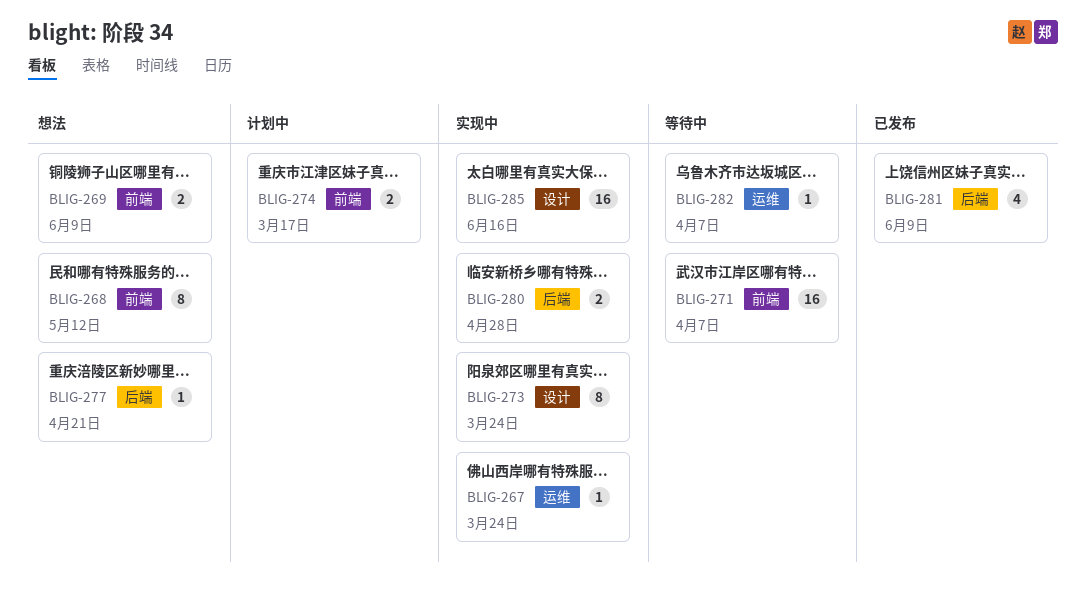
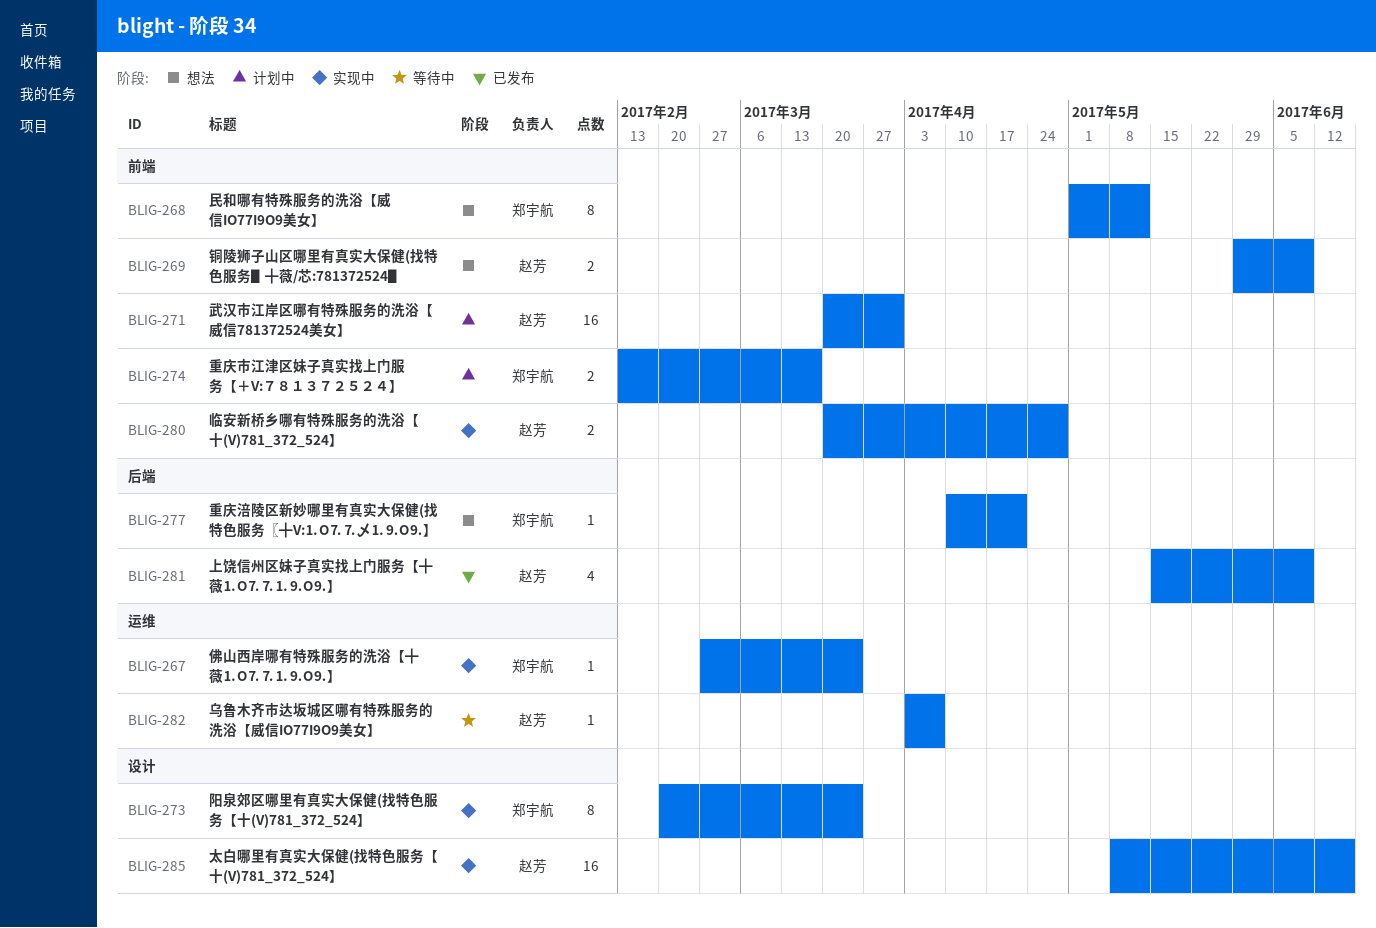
BLIG-271, status: 等待中 -> 计划中
BLIG-271, due: Apr 7 -> Mar 31
BLIG-280, label: 后端 -> 前端

